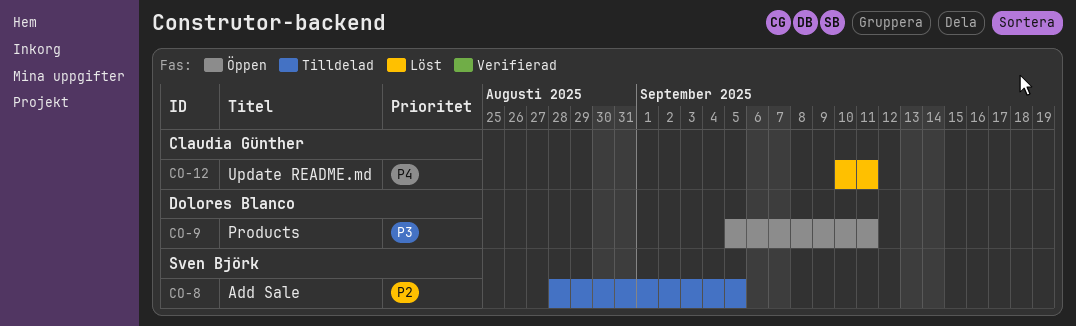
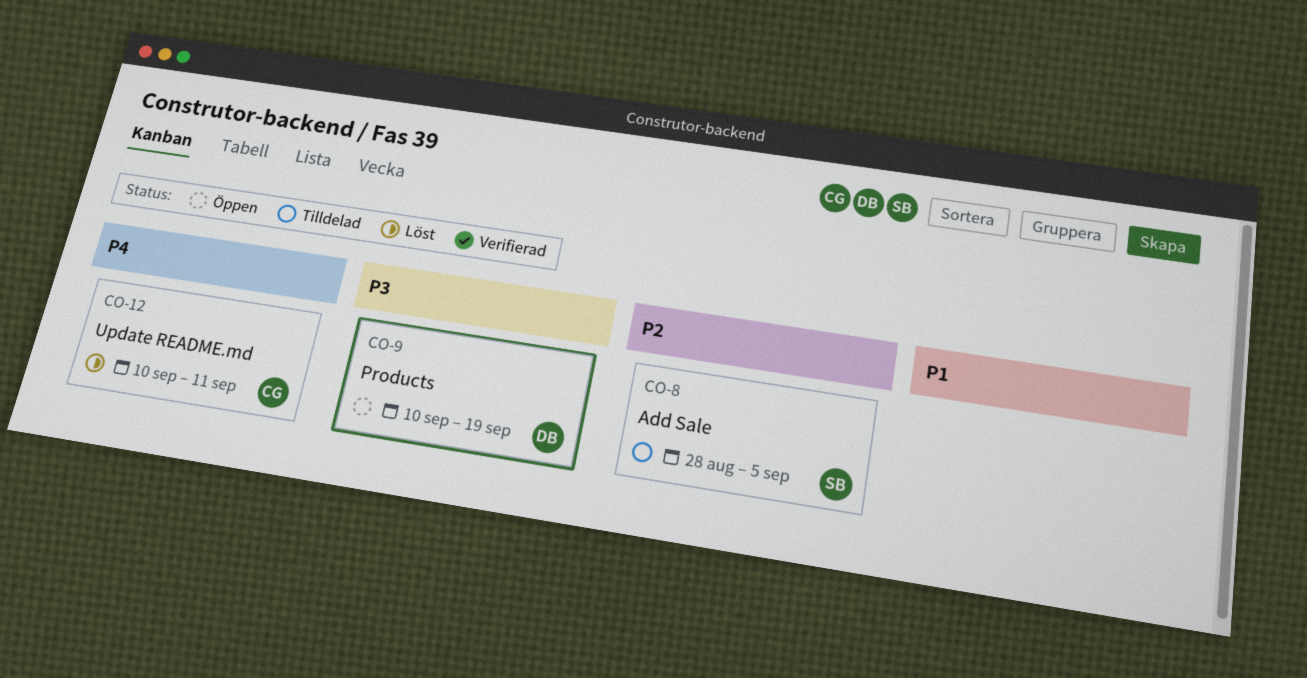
CO-9, start: Sep 5 -> Sep 10
CO-9, due: Sep 11 -> Sep 19

